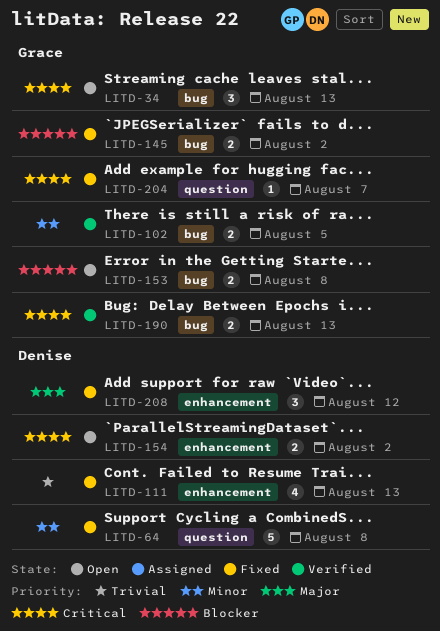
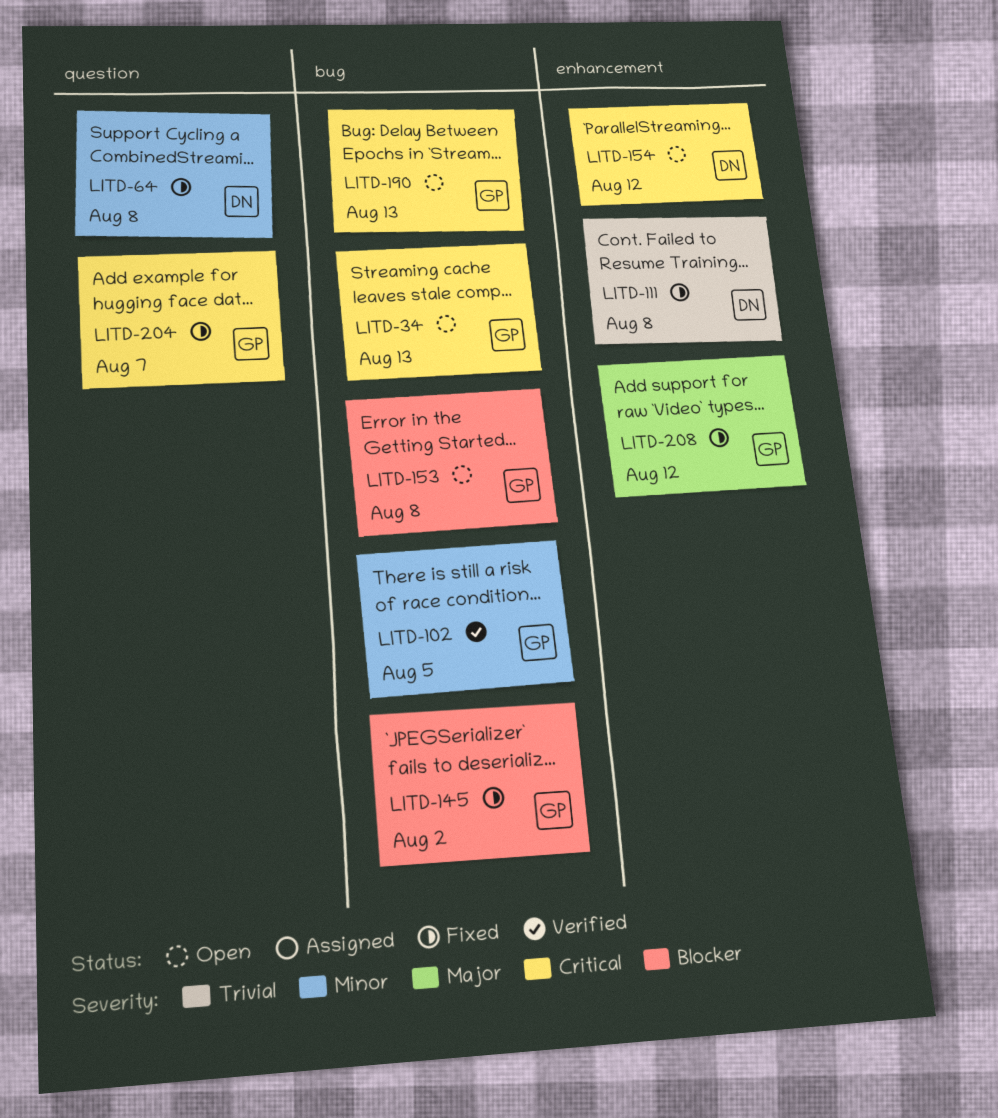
LITD-111, due: Aug 13 -> Aug 8
LITD-154, due: Aug 2 -> Aug 12
LITD-190, status: Verified -> Open
LITD-208, owner: Denise -> Grace

